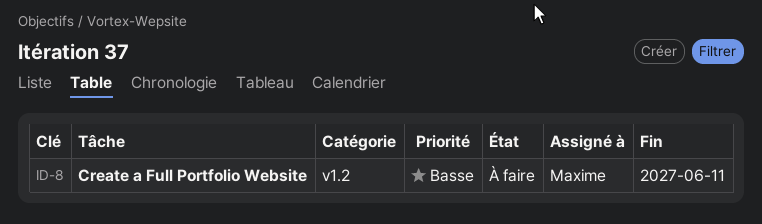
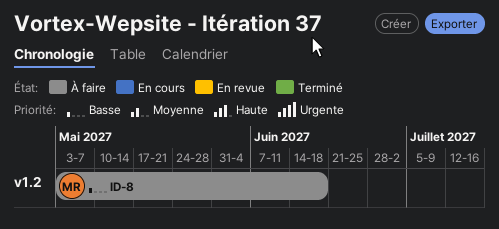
ID-8, due: Jun 11 -> Jun 18

